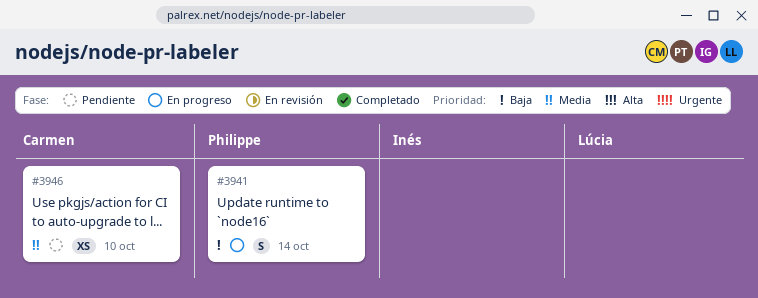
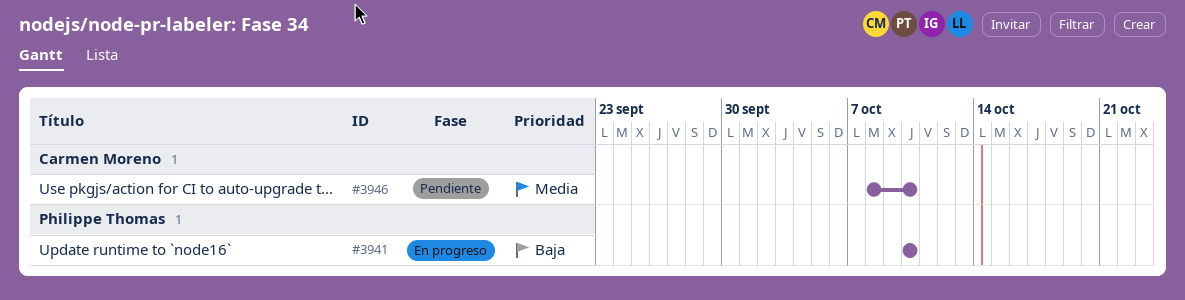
#3941, due: Oct 14 -> Oct 10

